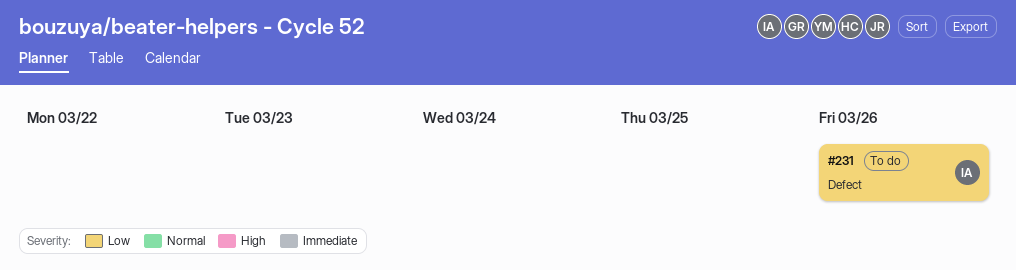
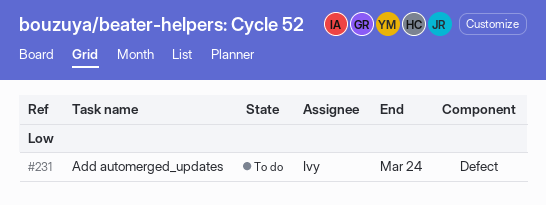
#231, due: Mar 26 -> Mar 24

